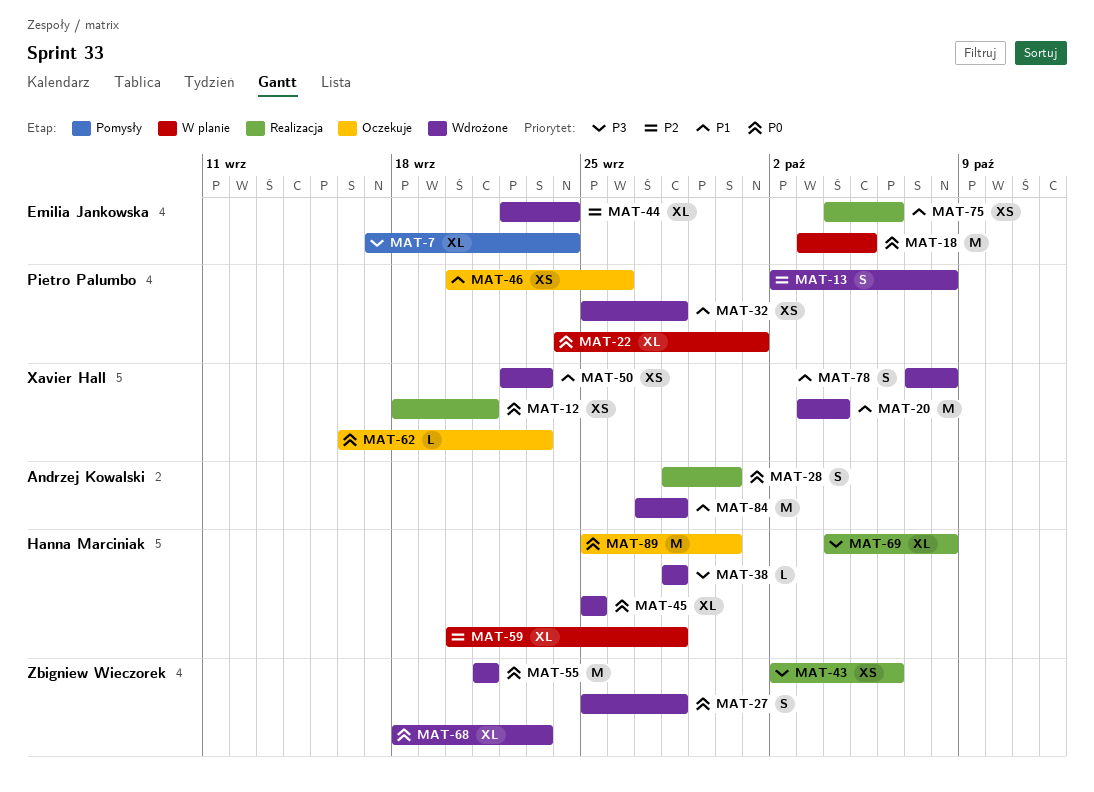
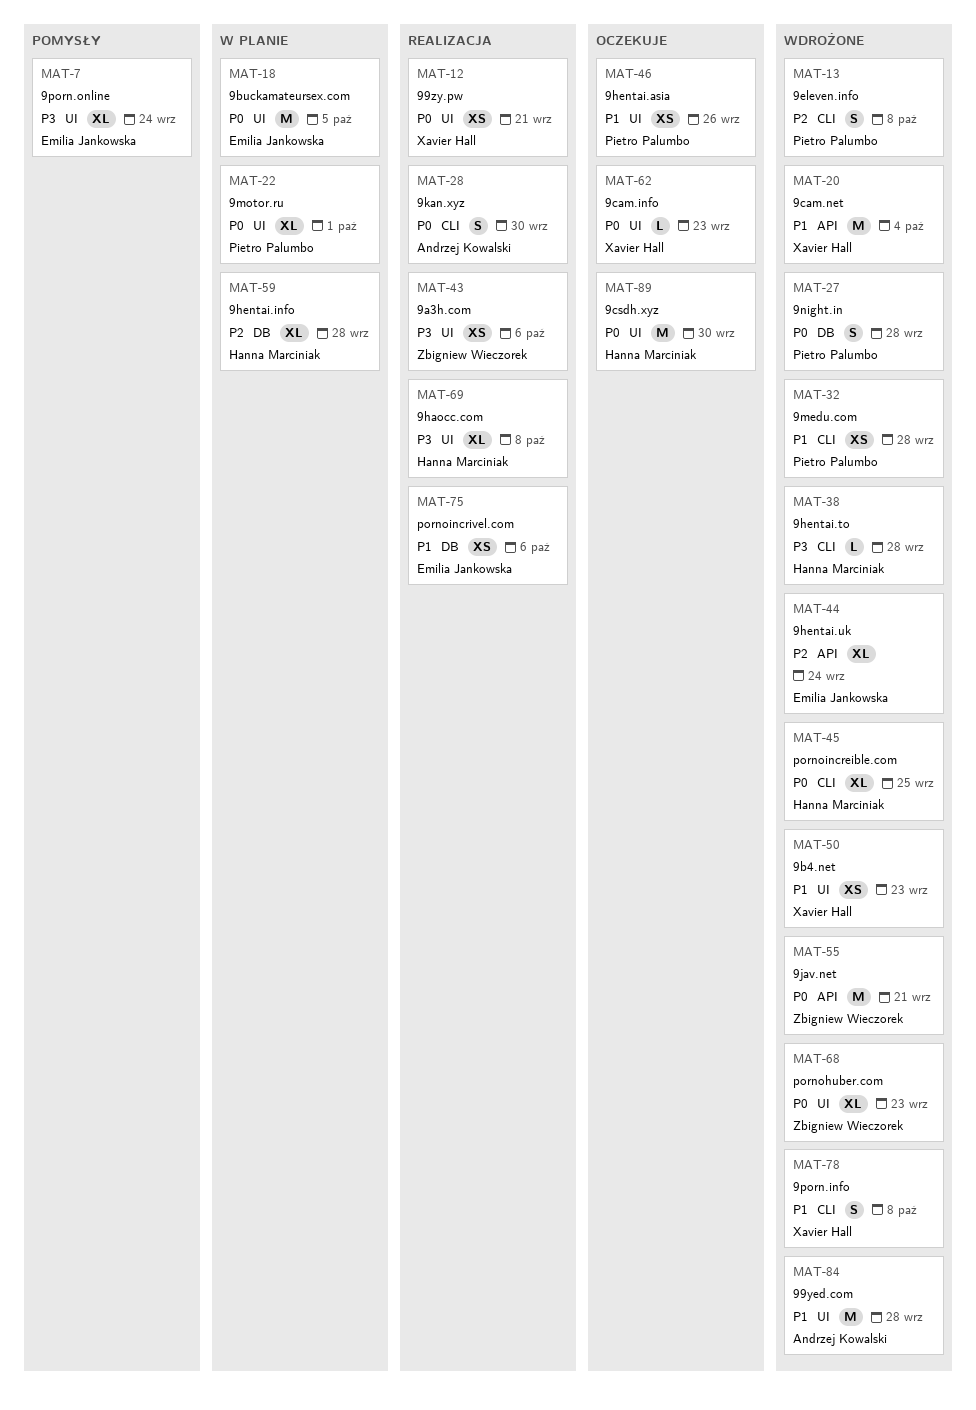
MAT-27, owner: Zbigniew Wieczorek -> Pietro Palumbo

